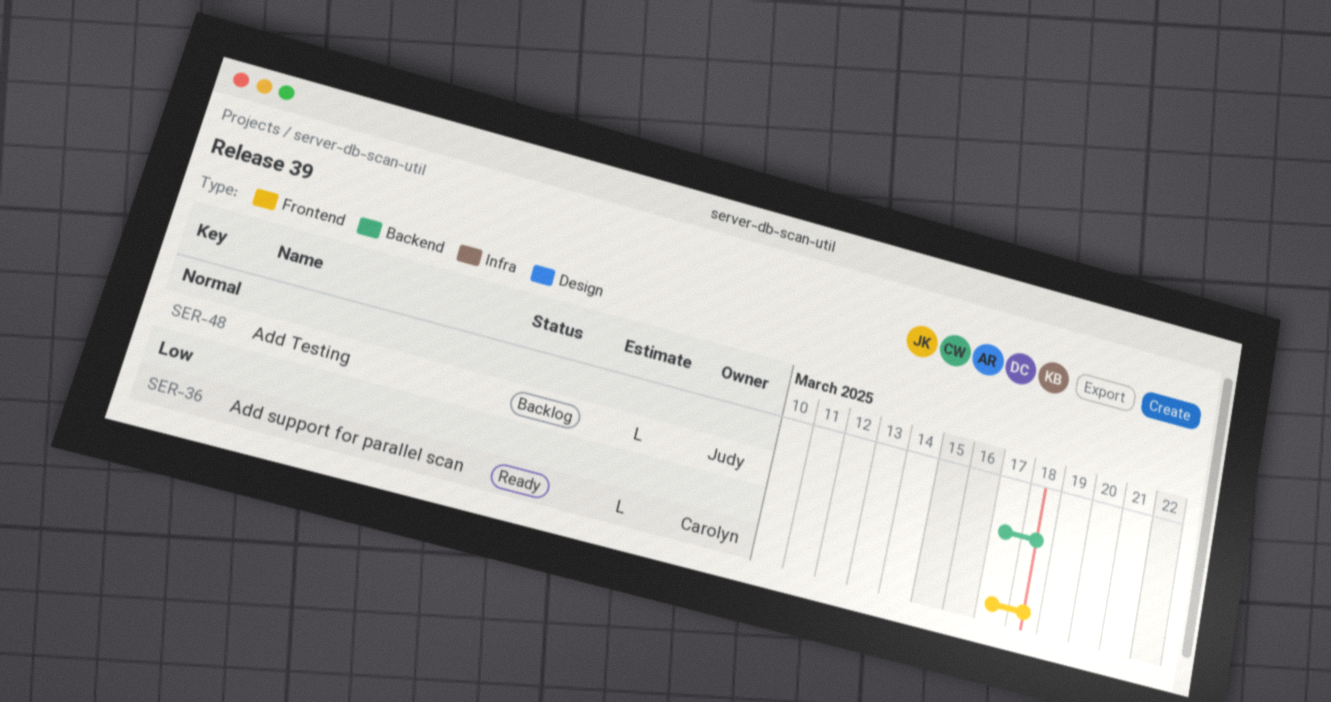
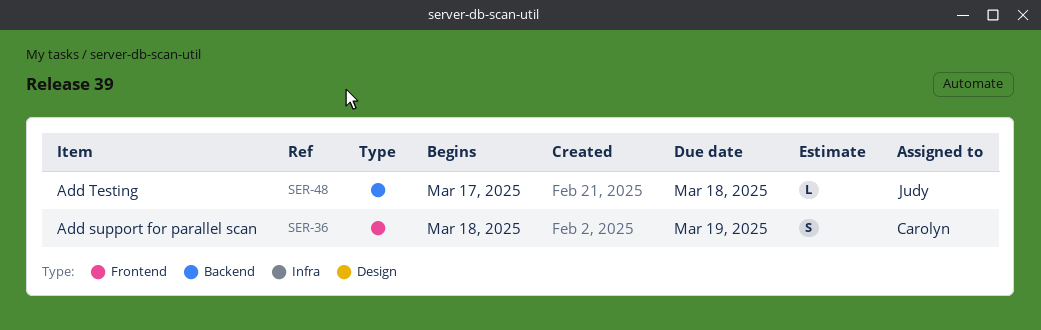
SER-36, estimate: L -> S
SER-36, start: Mar 17 -> Mar 18
SER-36, due: Mar 18 -> Mar 19

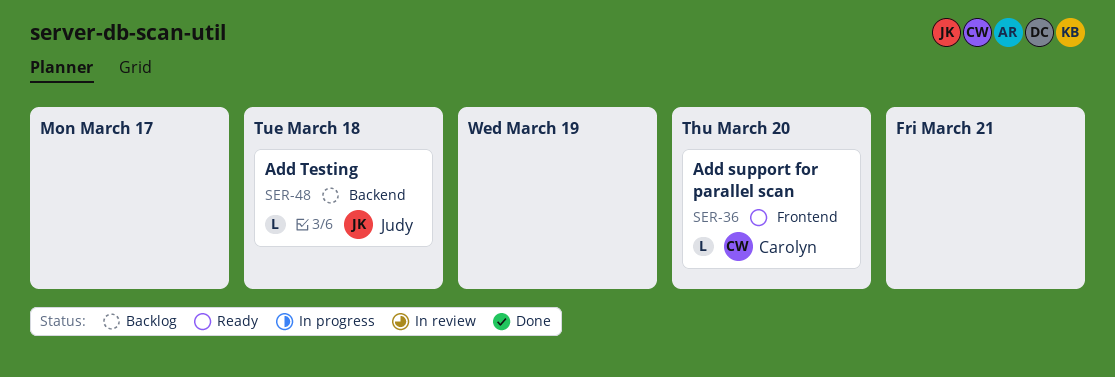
SER-36, estimate: S -> L
SER-36, due: Mar 19 -> Mar 20

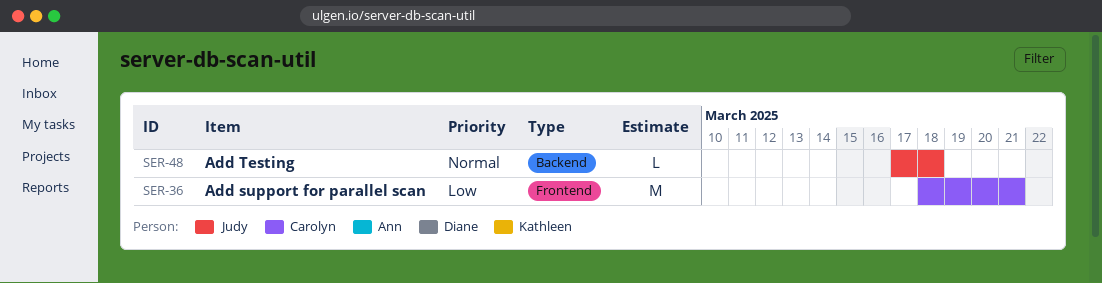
SER-36, estimate: L -> M
SER-36, due: Mar 20 -> Mar 21

